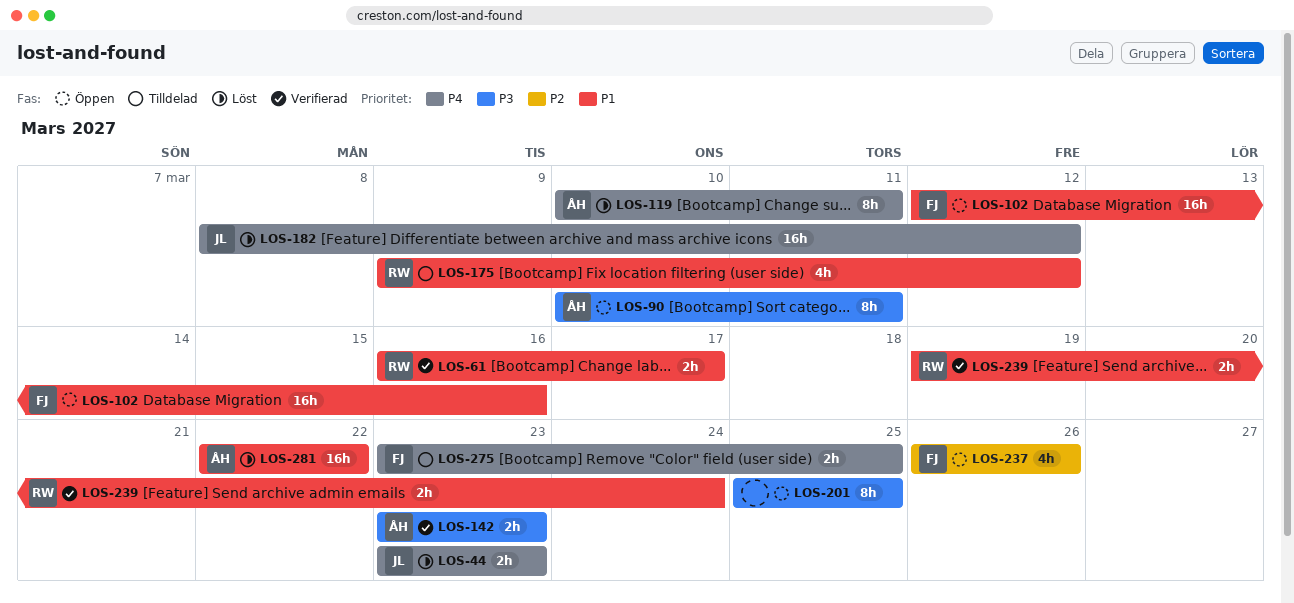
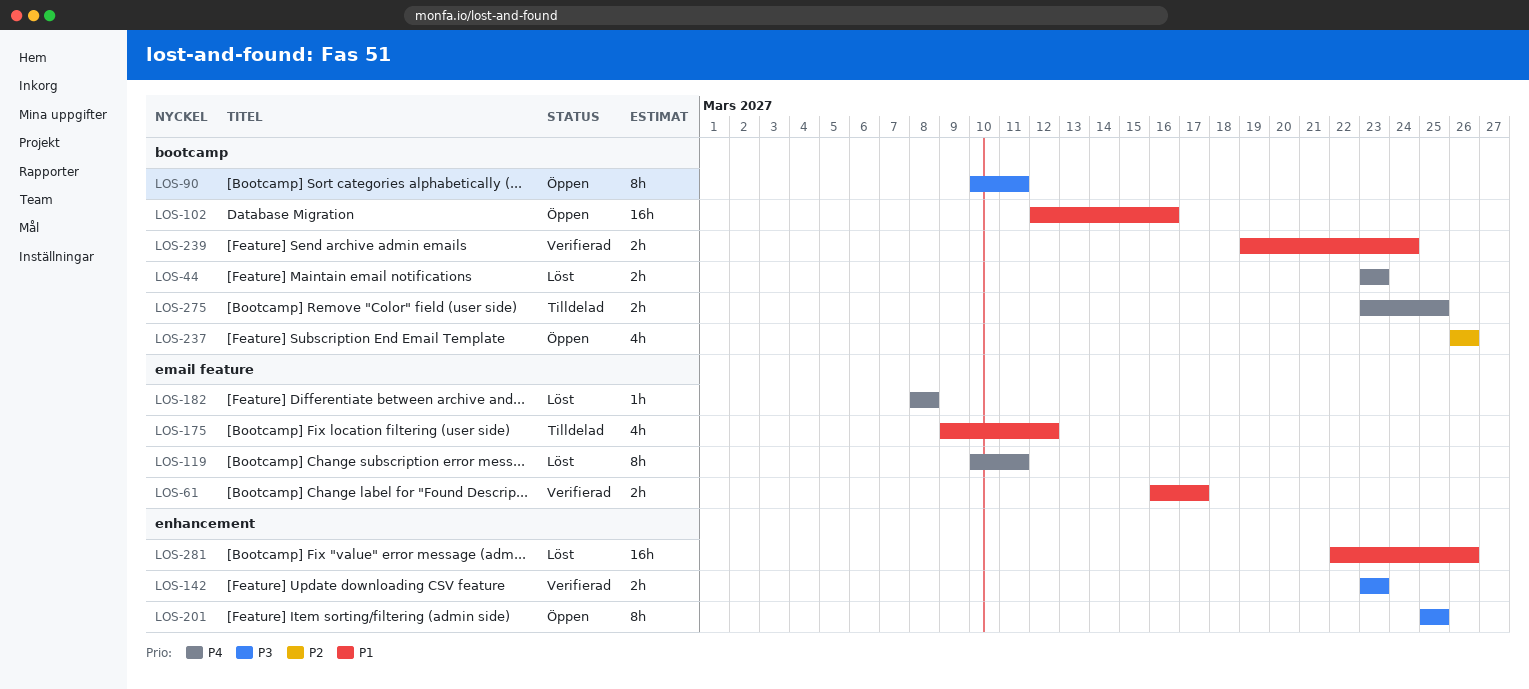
LOS-182, estimate: 16h -> 1h
LOS-182, due: Mar 12 -> Mar 8
LOS-281, due: Mar 22 -> Mar 26

